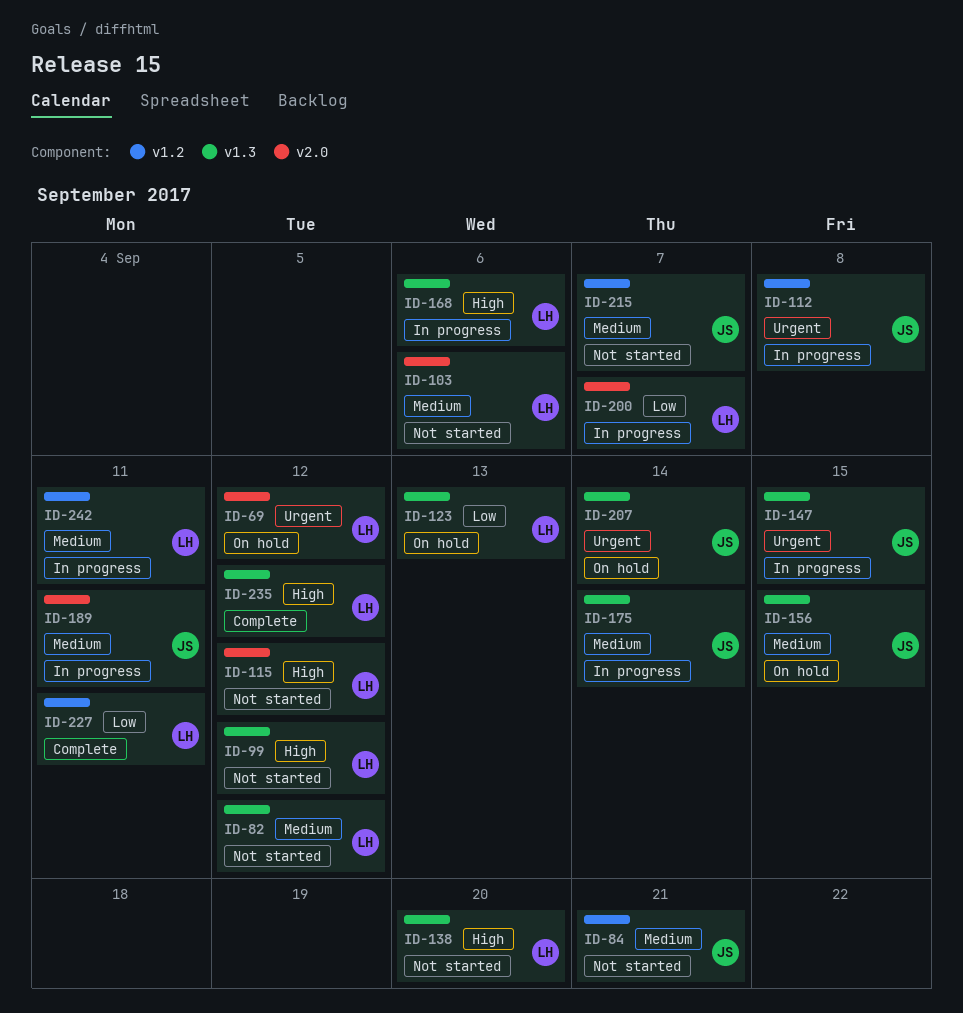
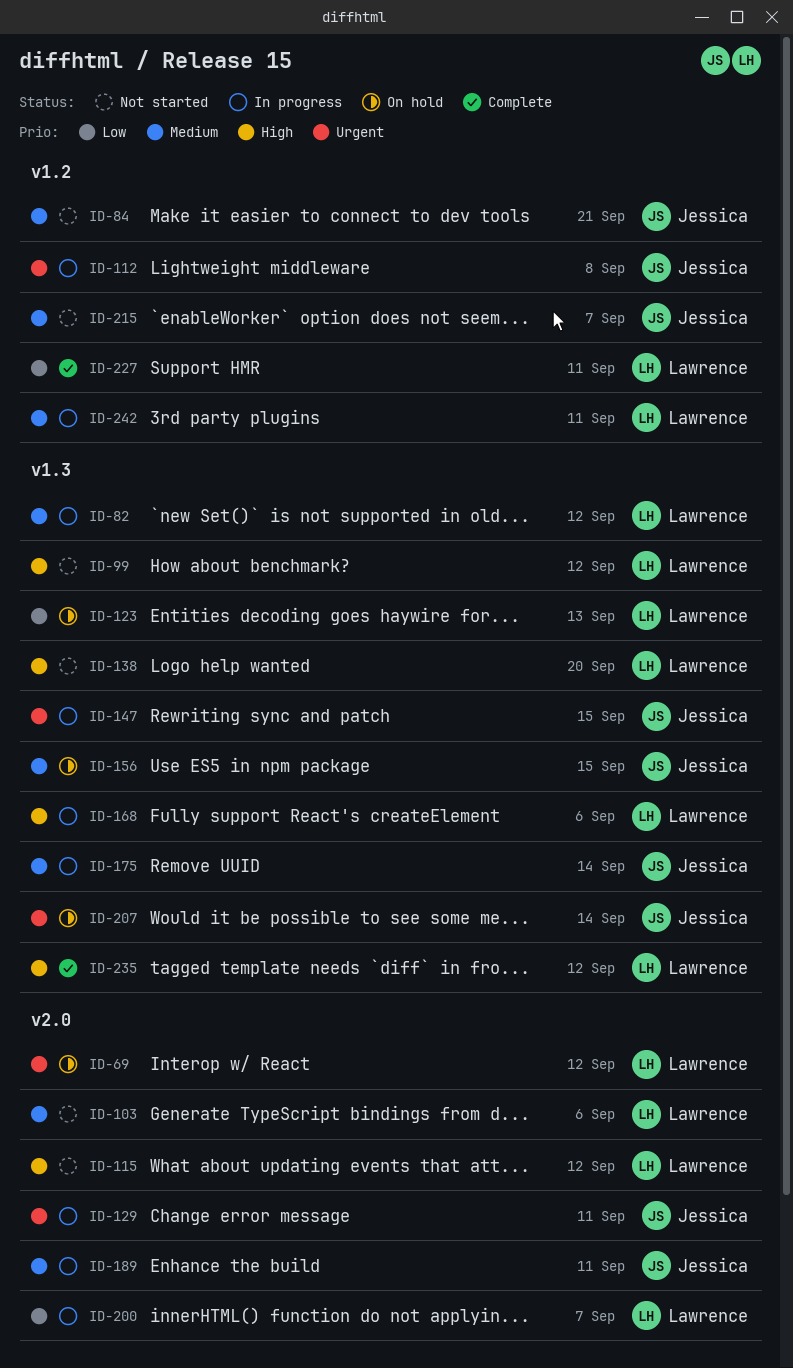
ID-82, status: Not started -> In progress
ID-129: none -> present

